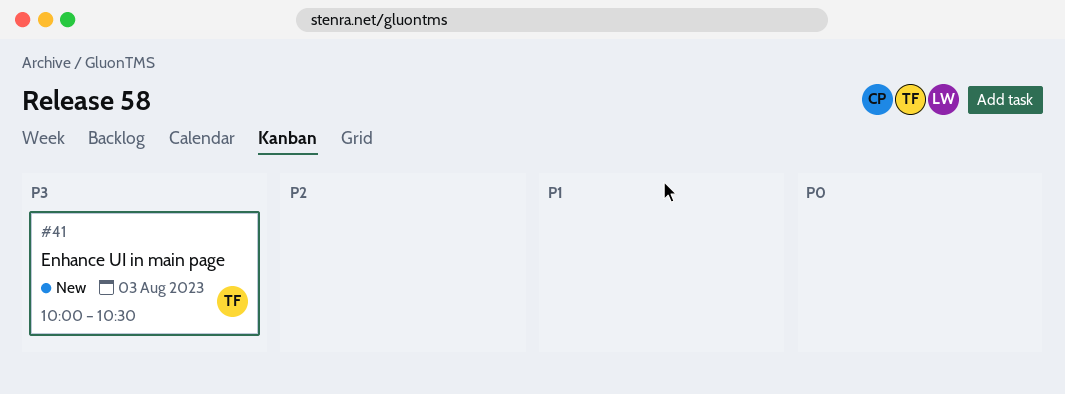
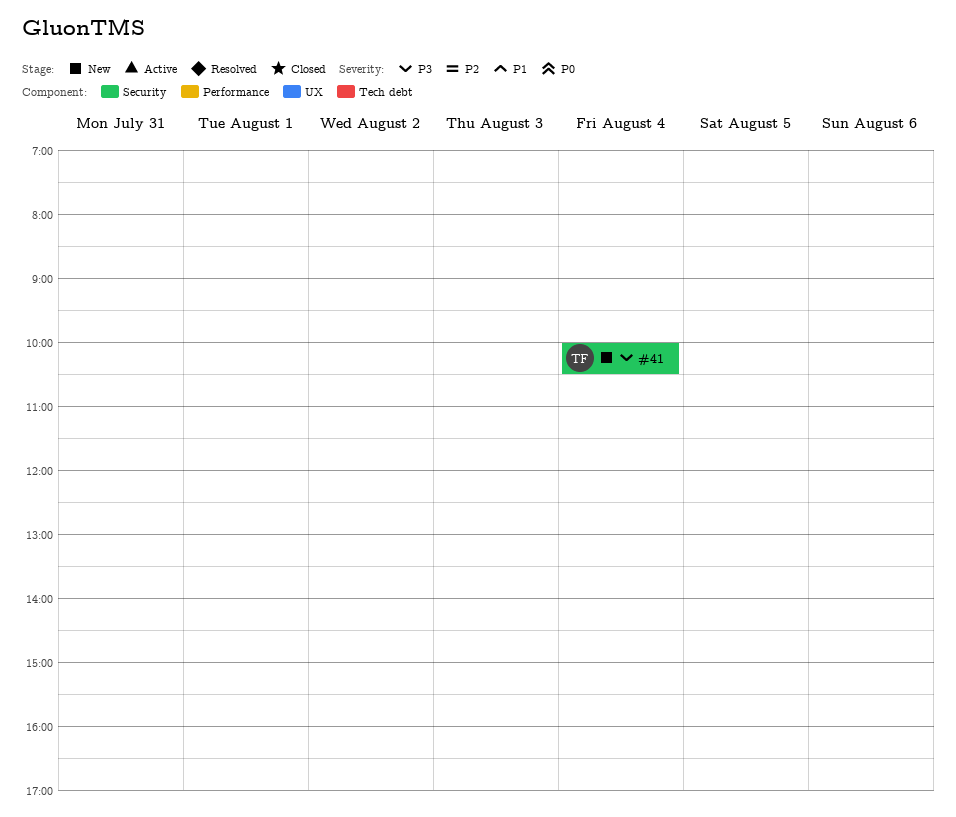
#41, day: Aug 3 -> Aug 4

